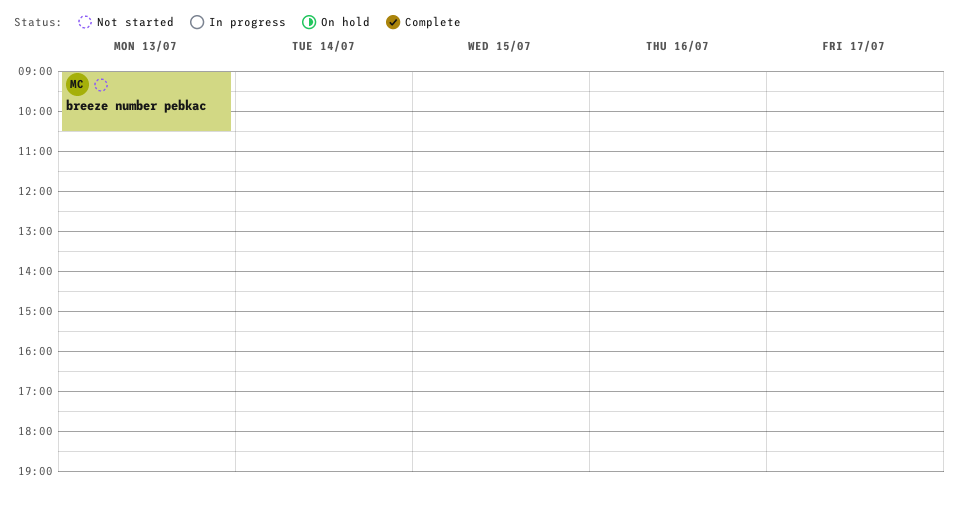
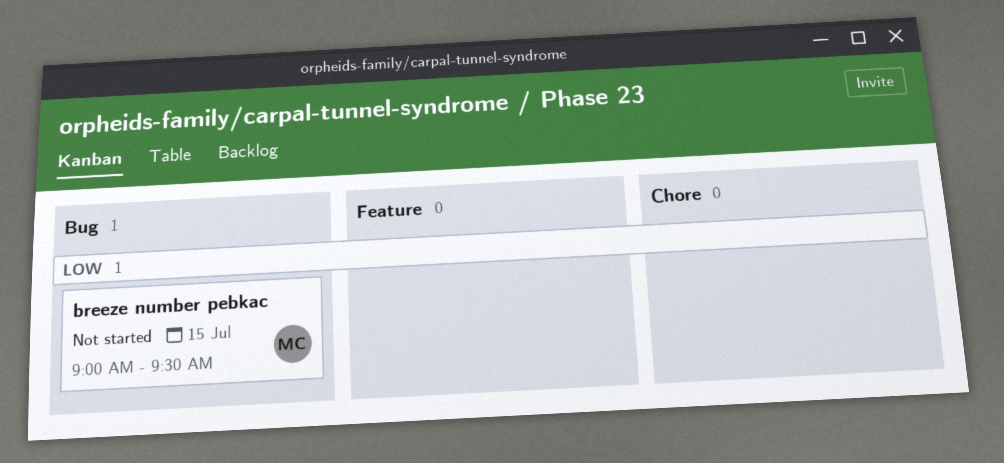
breeze number pebkac, day: Jul 13 -> Jul 15
breeze number pebkac, ends: 10:30 -> 09:30

